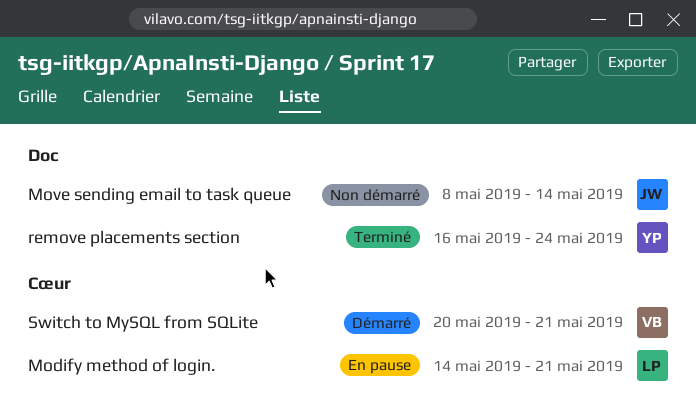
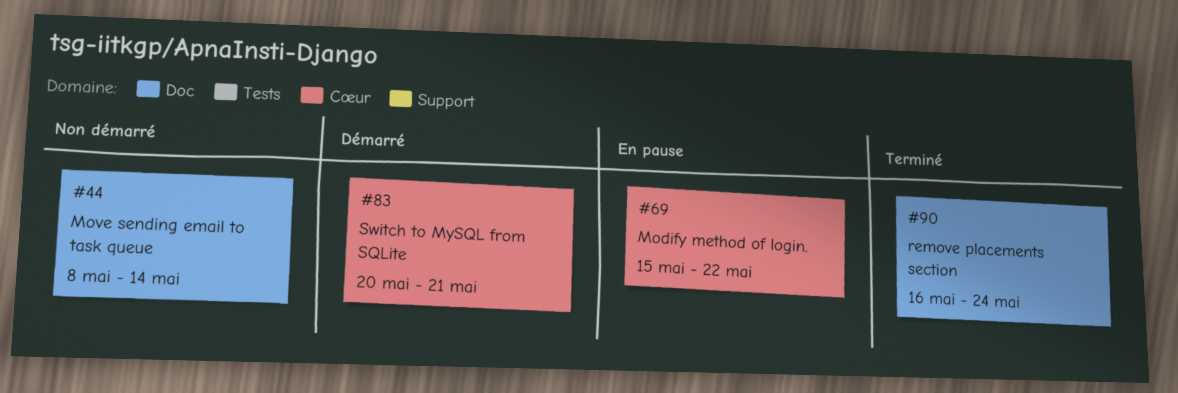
Modify method of login., start: May 14 -> May 15
Modify method of login., due: May 21 -> May 22

